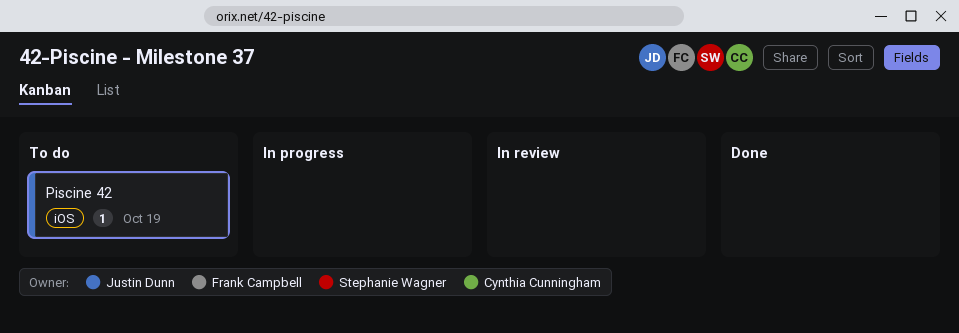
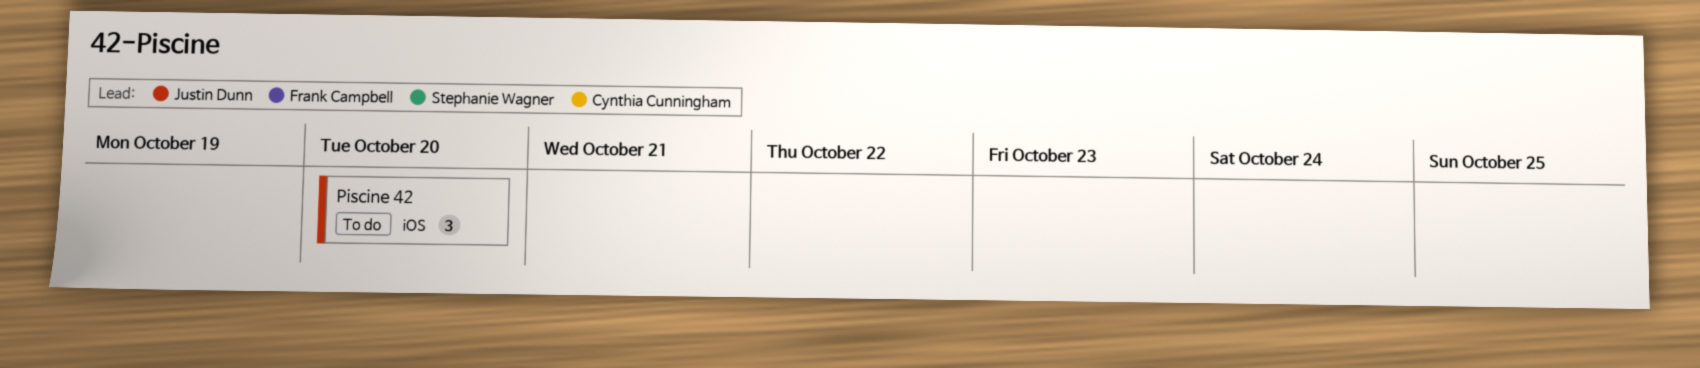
Piscine 42, estimate: 1 -> 3
Piscine 42, due: Oct 19 -> Oct 20

